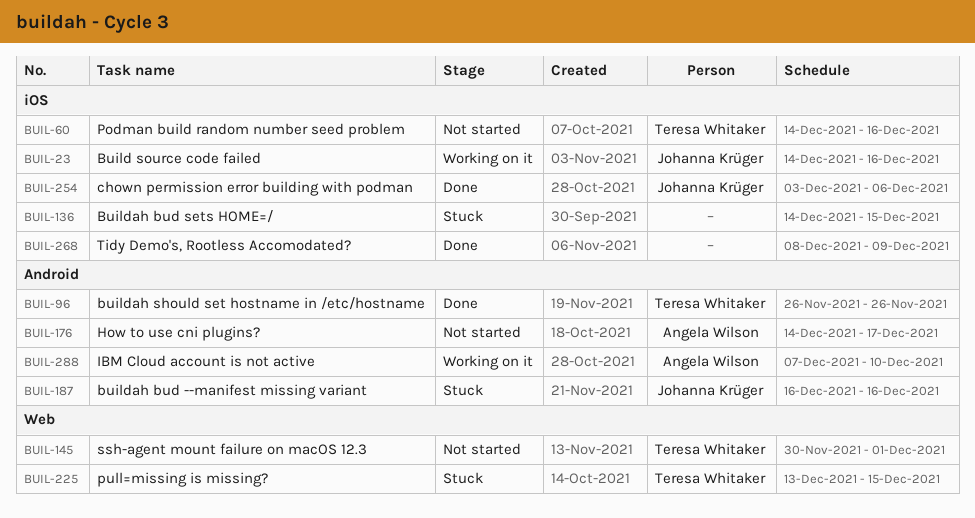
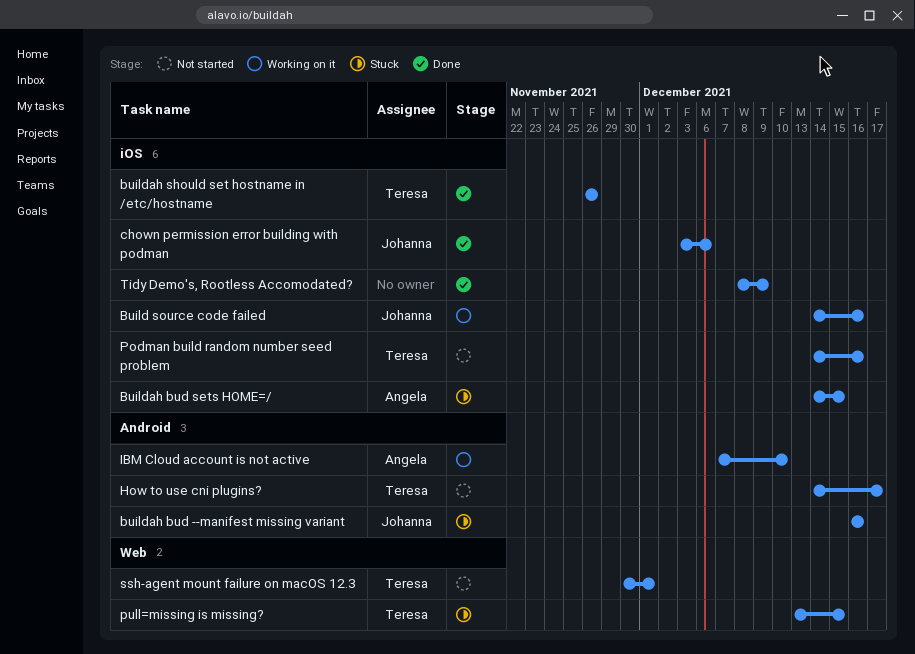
Buildah bud sets HOME=/, owner: none -> Angela Wilson
buildah should set hostname in /etc/hostname, label: Android -> iOS
How to use cni plugins?, owner: Angela Wilson -> Teresa Whitaker

